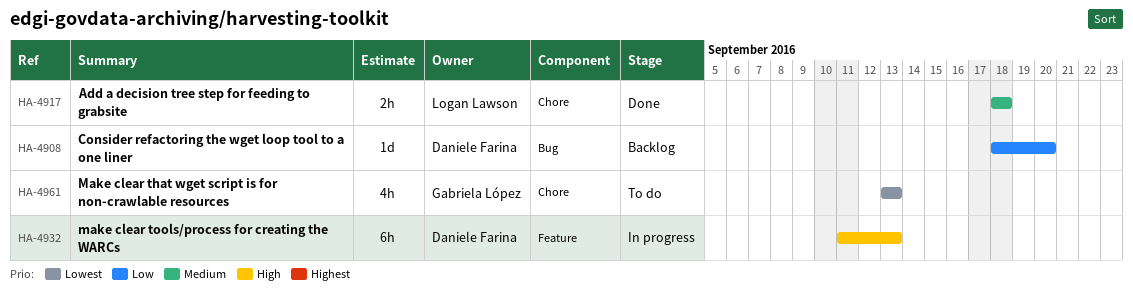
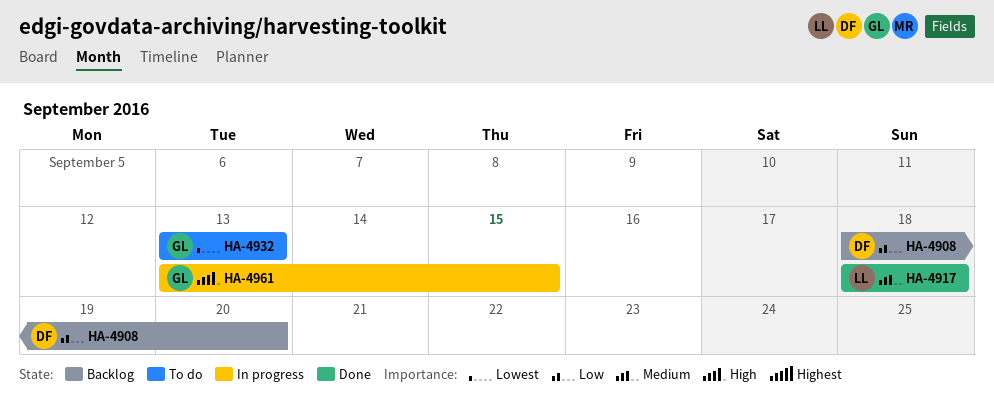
HA-4932, status: In progress -> To do
HA-4932, owner: Daniele Farina -> Gabriela López
HA-4932, priority: High -> Lowest
HA-4932, start: Sep 11 -> Sep 13
HA-4961, status: To do -> In progress
HA-4961, priority: Lowest -> High
HA-4961, due: Sep 13 -> Sep 15

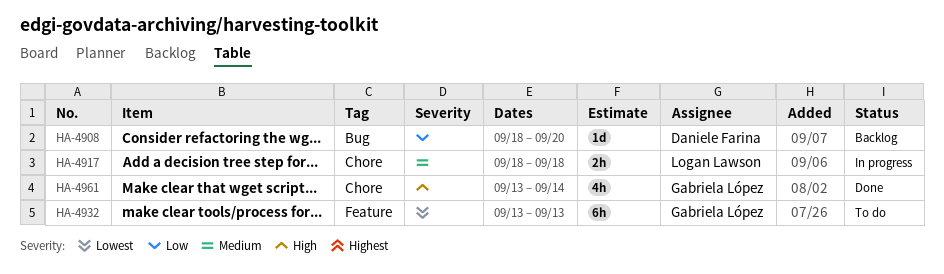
HA-4917, status: Done -> In progress
HA-4961, status: In progress -> Done
HA-4961, due: Sep 15 -> Sep 14

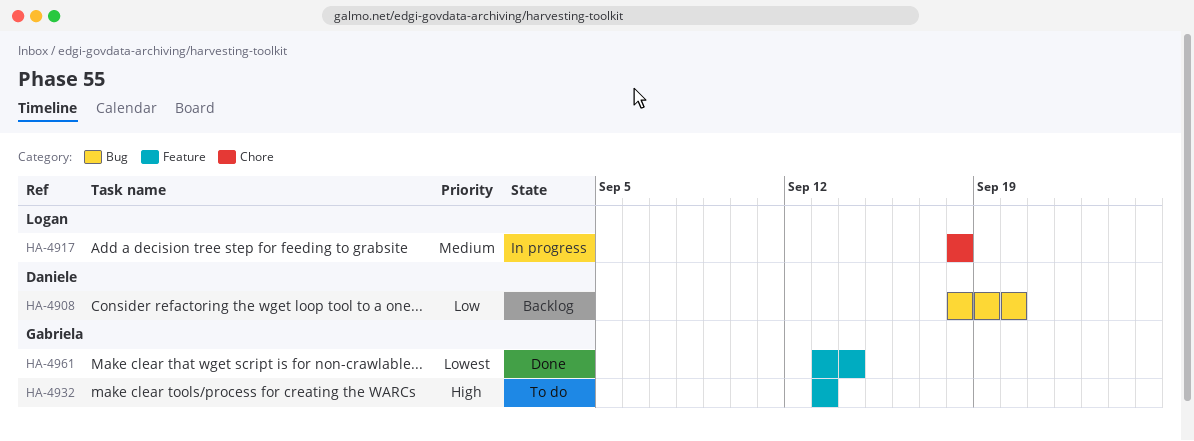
HA-4932, priority: Lowest -> High
HA-4961, priority: High -> Lowest
HA-4961, label: Chore -> Feature

